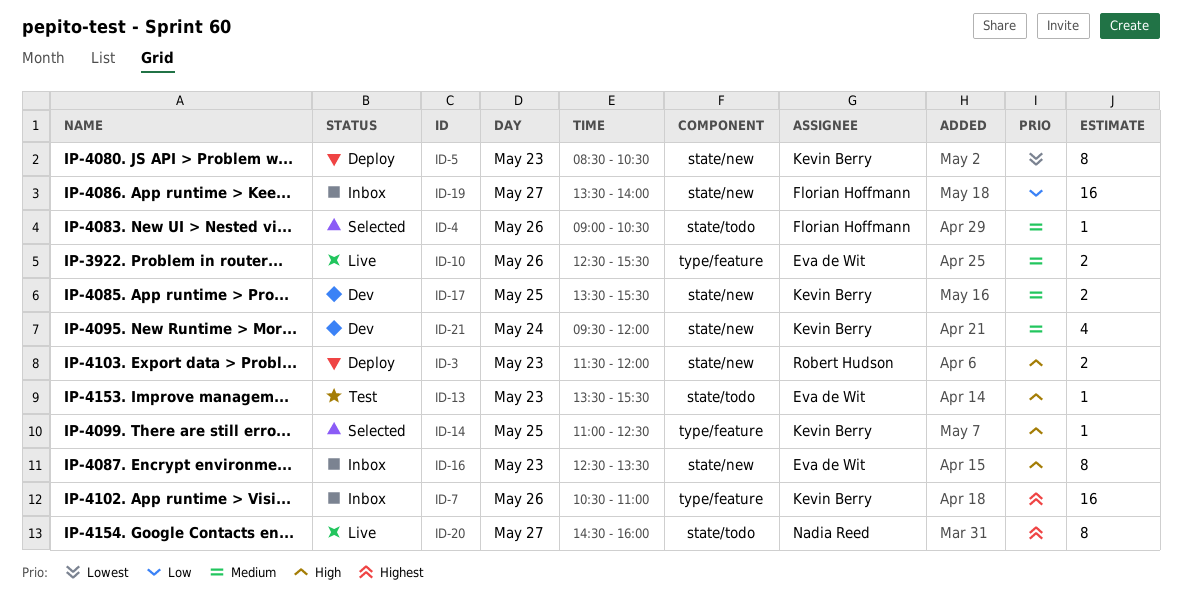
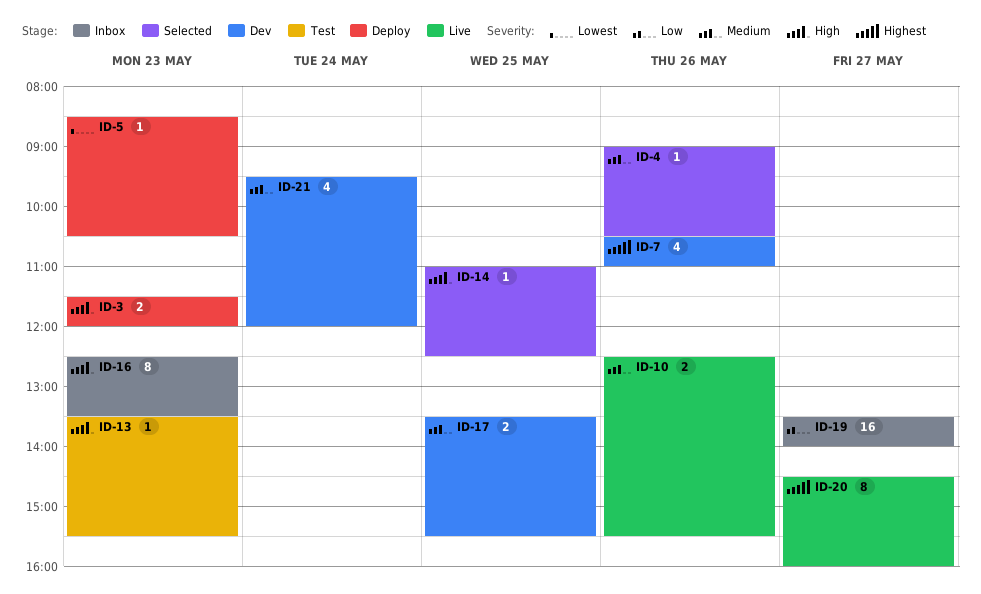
ID-5, estimate: 8 -> 1
ID-7, status: Inbox -> Dev
ID-7, estimate: 16 -> 4

